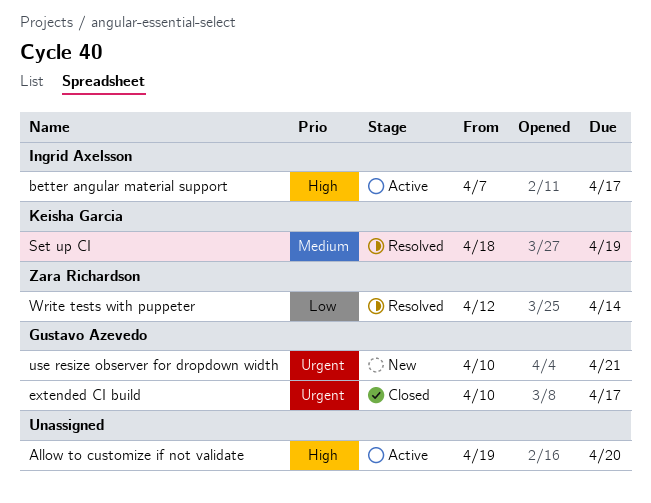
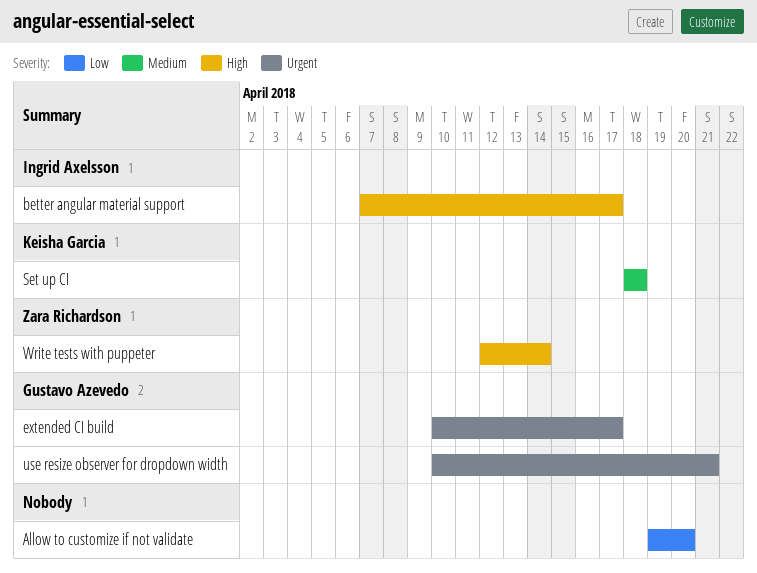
Allow to customize if not validate, priority: High -> Low
Set up CI, due: Apr 19 -> Apr 18
Write tests with puppeter, priority: Low -> High

